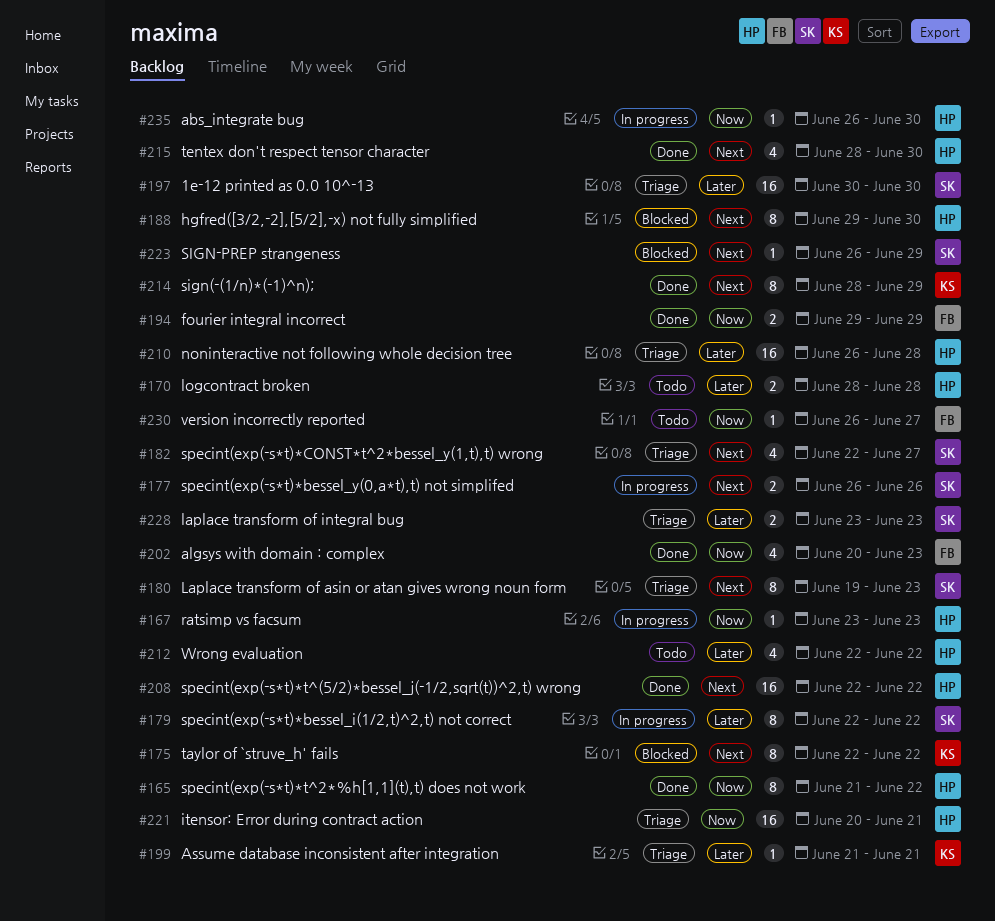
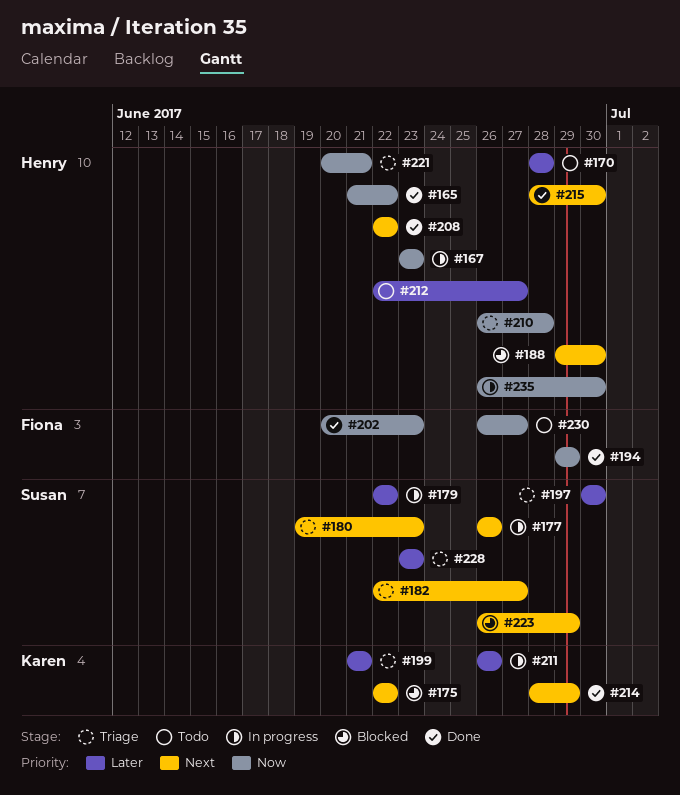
#210, priority: Later -> Now
#211: none -> present
#212, due: Jun 22 -> Jun 27

